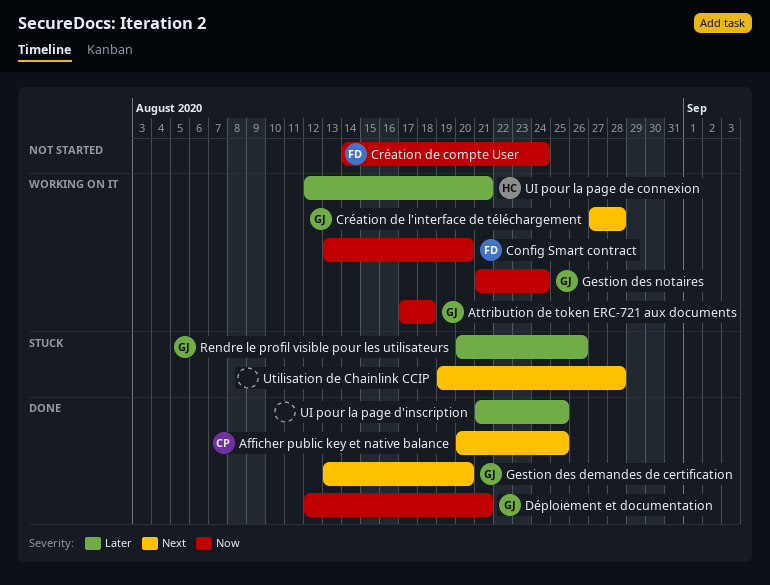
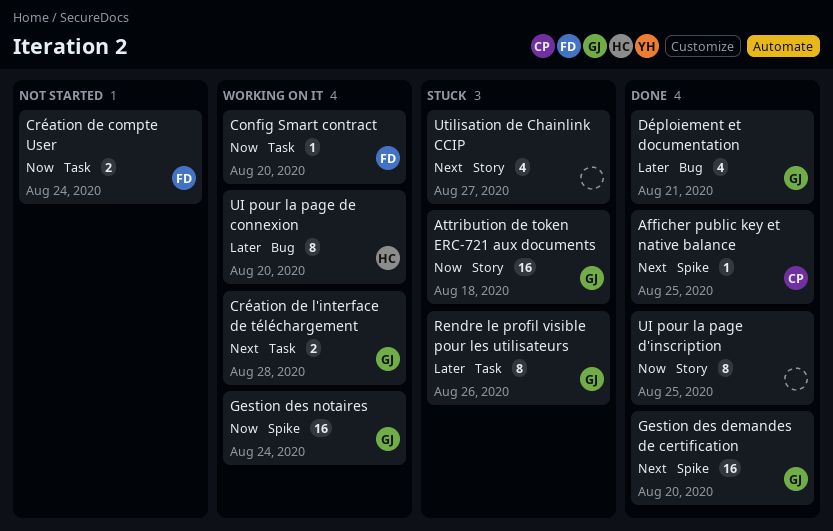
Attribution de token ERC-721 aux documents, status: Working on it -> Stuck
Déploiement et documentation, priority: Now -> Later
UI pour la page d'inscription, priority: Later -> Now
UI pour la page de connexion, due: Aug 21 -> Aug 20
Utilisation de Chainlink CCIP, due: Aug 28 -> Aug 27

